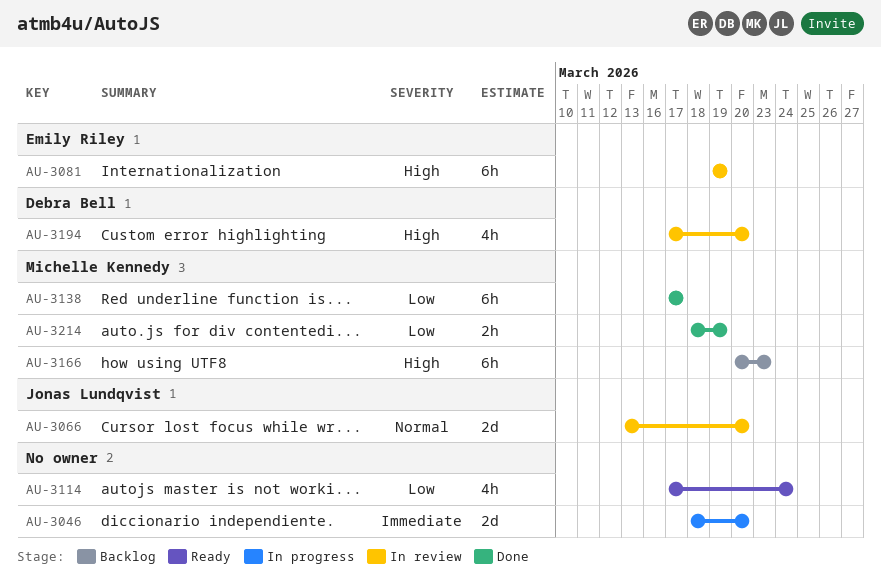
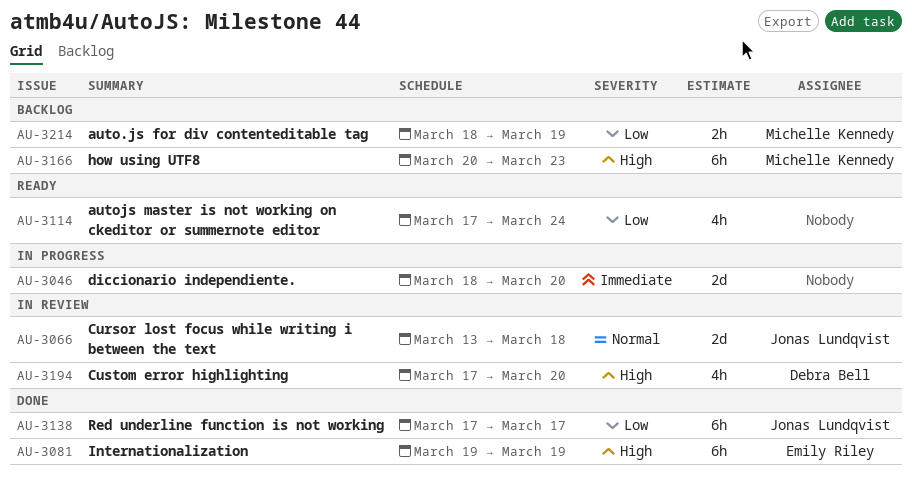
AU-3066, due: Mar 20 -> Mar 18
AU-3081, status: In review -> Done
AU-3138, owner: Michelle Kennedy -> Jonas Lundqvist
AU-3214, status: Done -> Backlog

